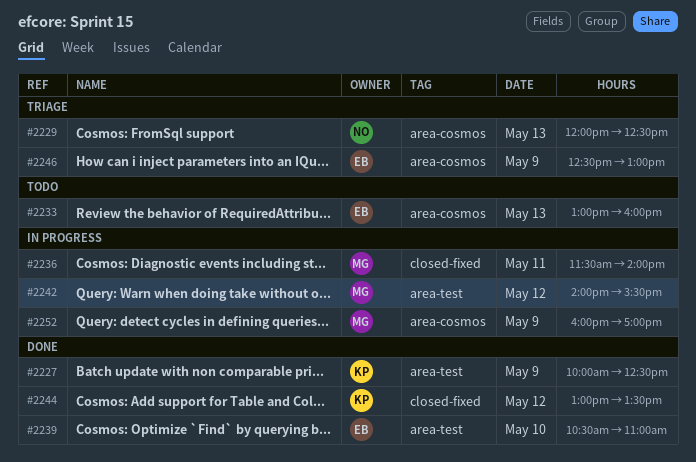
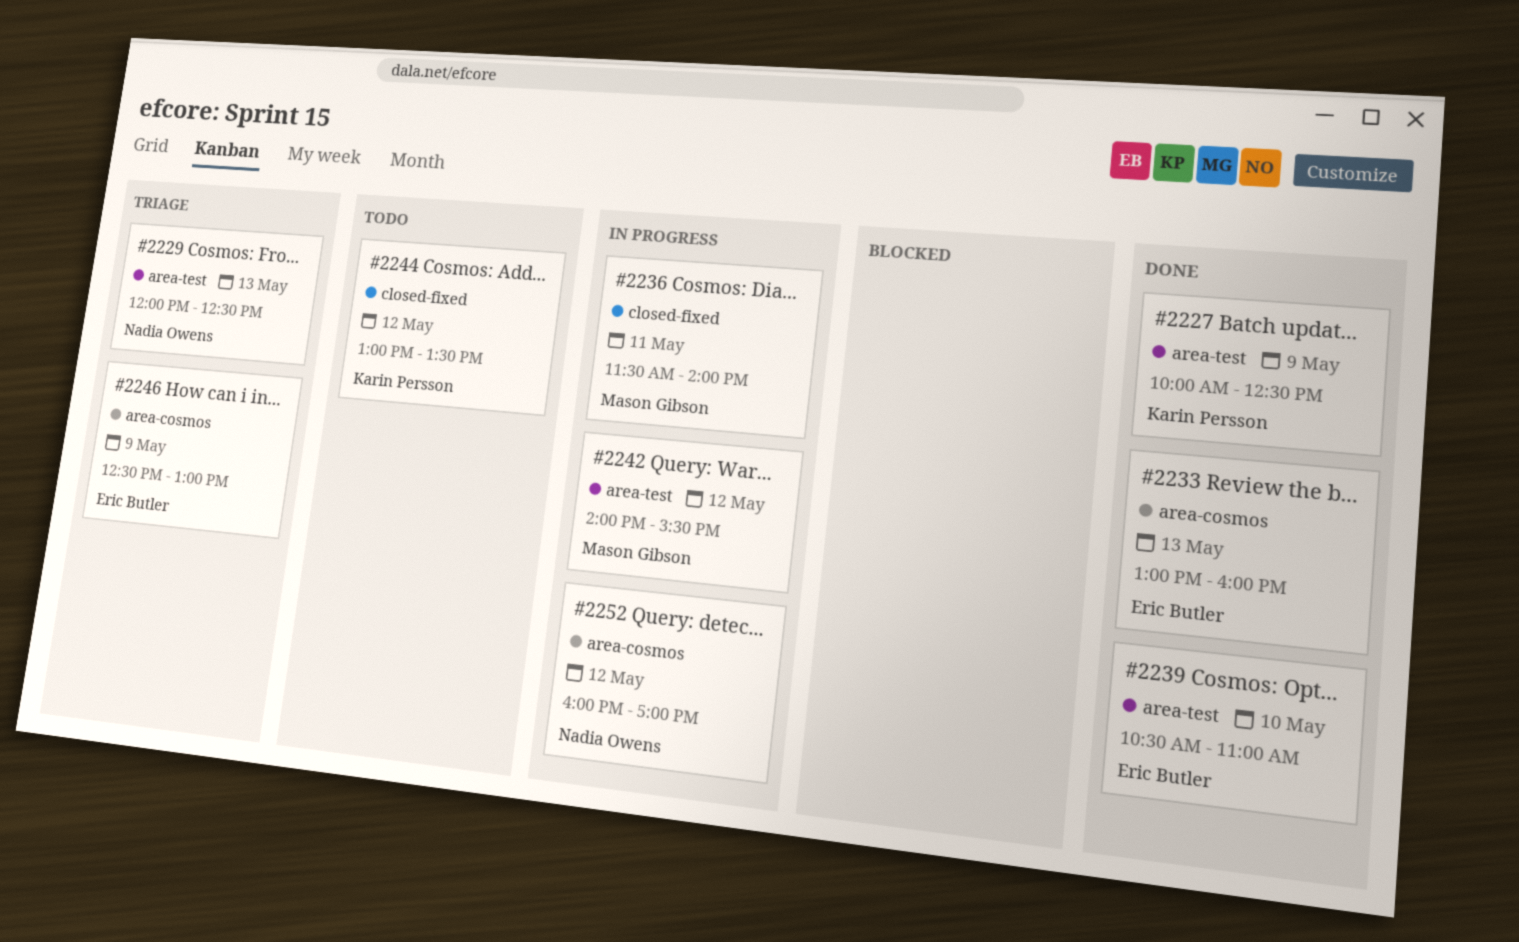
#2229, label: area-cosmos -> area-test
#2233, status: Todo -> Done
#2244, status: Done -> Todo
#2252, owner: Mason Gibson -> Nadia Owens
#2252, day: May 9 -> May 12

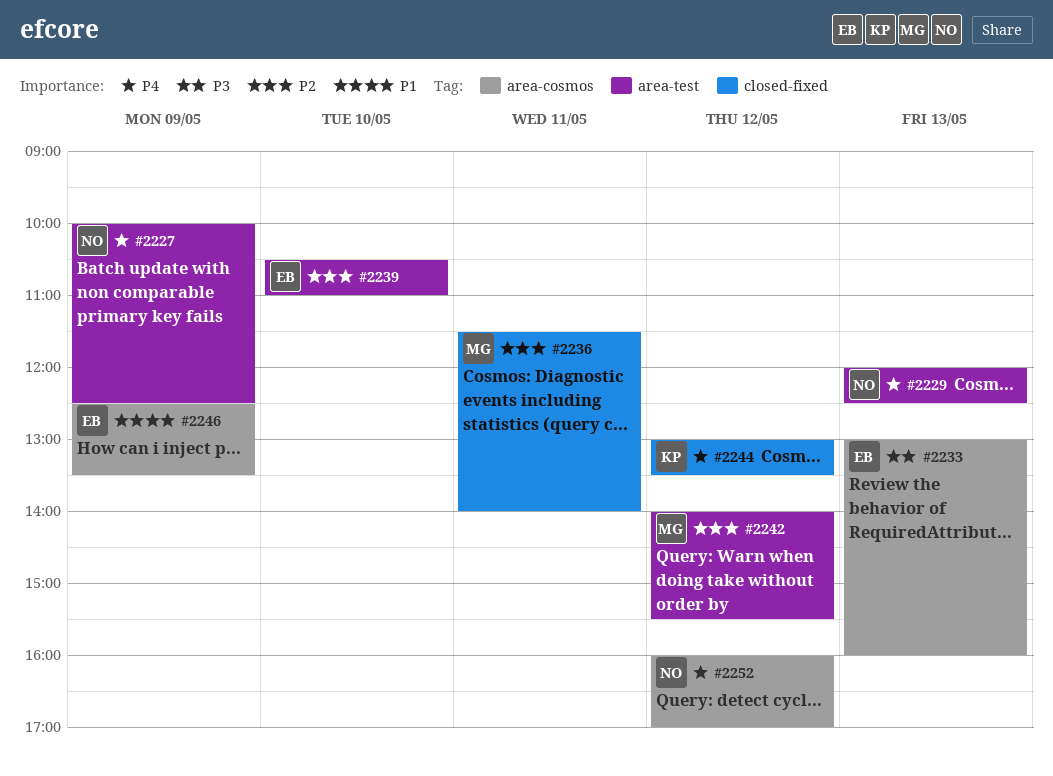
#2227, owner: Karin Persson -> Nadia Owens
#2246, ends: 13:00 -> 13:30

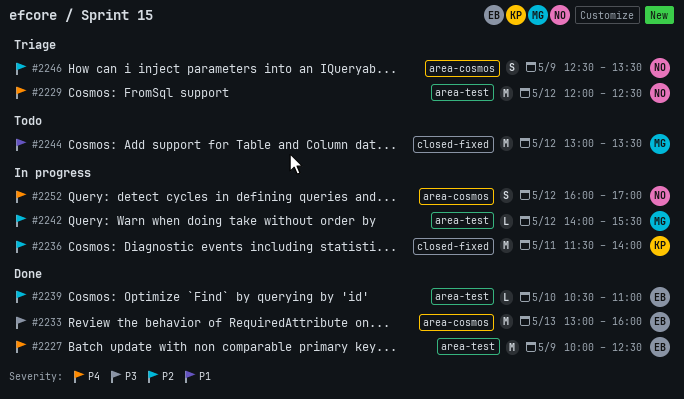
#2227, owner: NO -> EB
#2229, day: May 13 -> May 12
#2236, owner: MG -> KP
#2244, owner: KP -> MG
#2244, priority: P4 -> P1
#2246, owner: EB -> NO
#2246, priority: P1 -> P2

